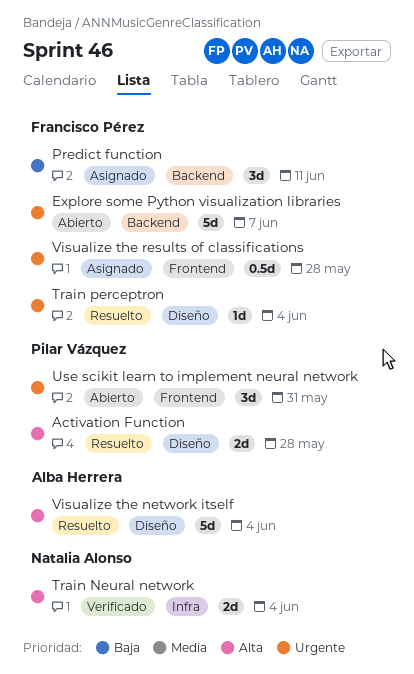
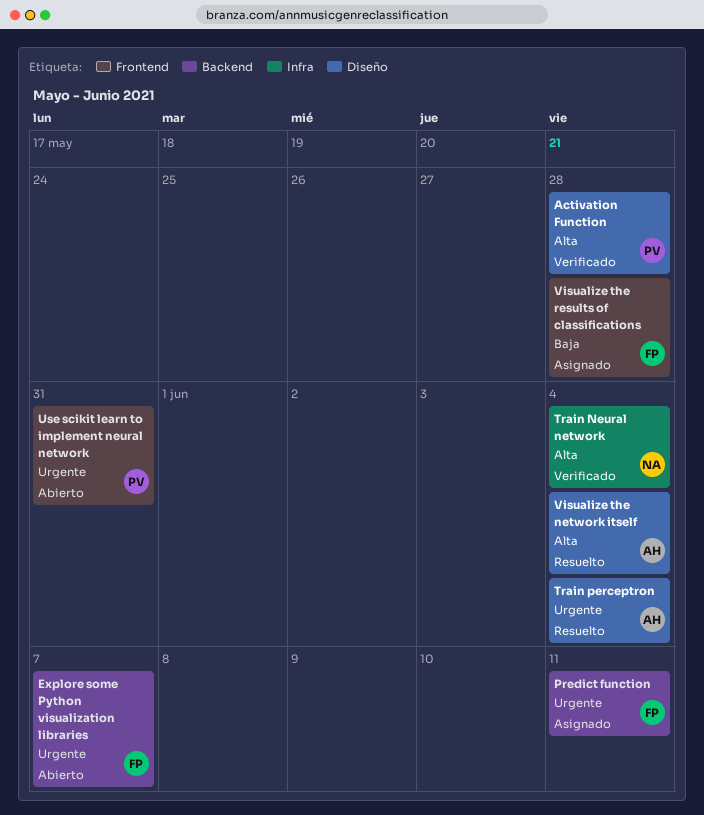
Activation Function, status: Resuelto -> Verificado
Predict function, priority: Baja -> Urgente
Train perceptron, owner: Francisco Pérez -> Alba Herrera
Visualize the results of classifications, priority: Urgente -> Baja

